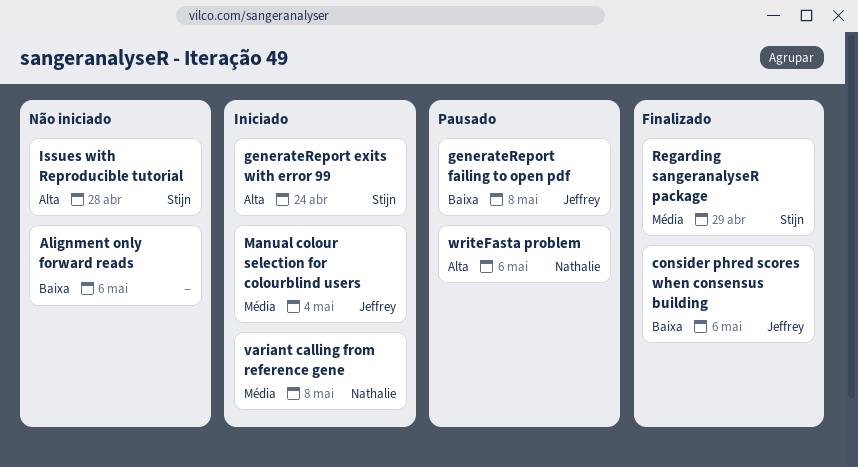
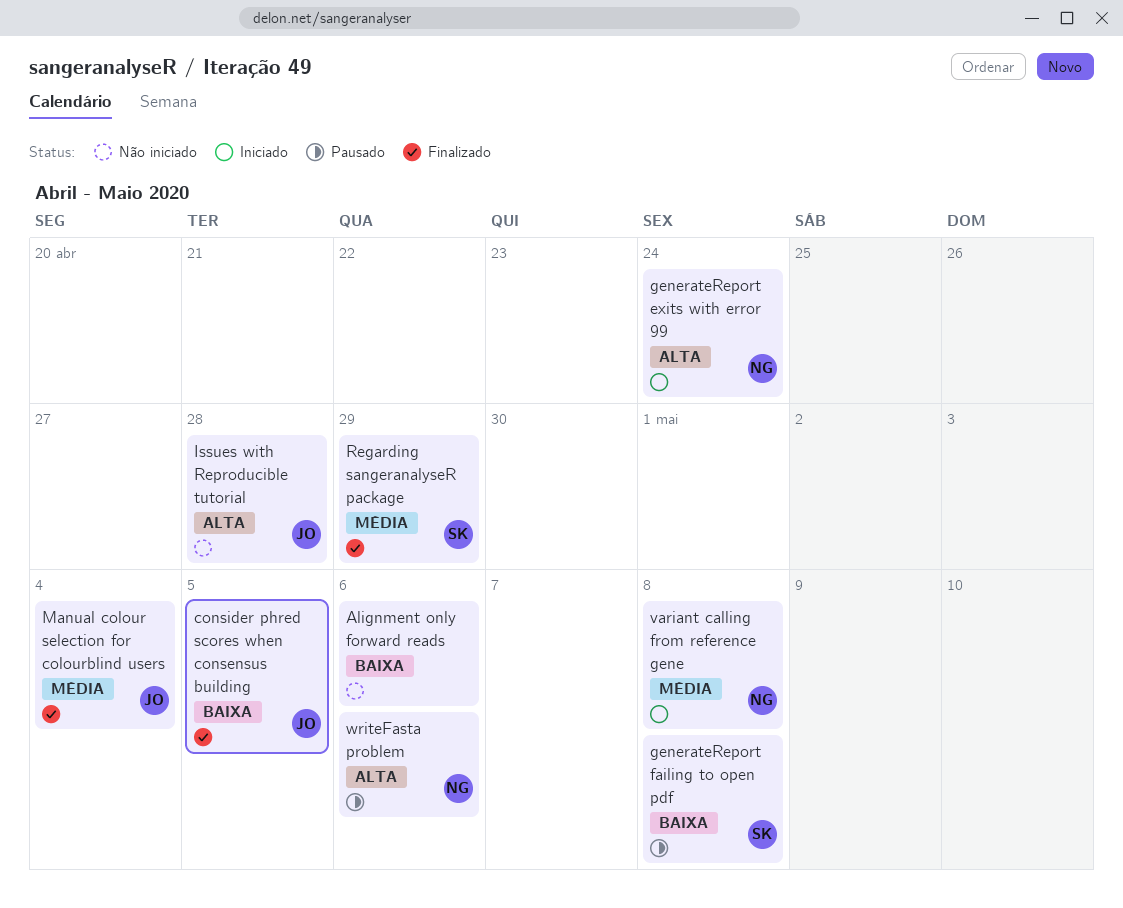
consider phred scores when consensus building, due: May 6 -> May 5
generateReport exits with error 99, owner: Stijn -> Nathalie
generateReport failing to open pdf, owner: Jeffrey -> Stijn
Issues with Reproducible tutorial, owner: Stijn -> Jeffrey
Manual colour selection for colourblind users, status: Iniciado -> Finalizado

